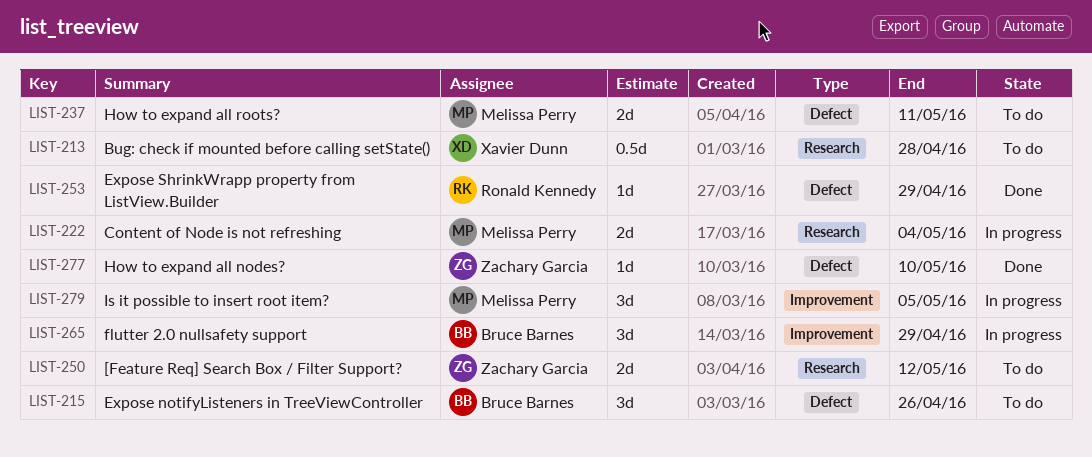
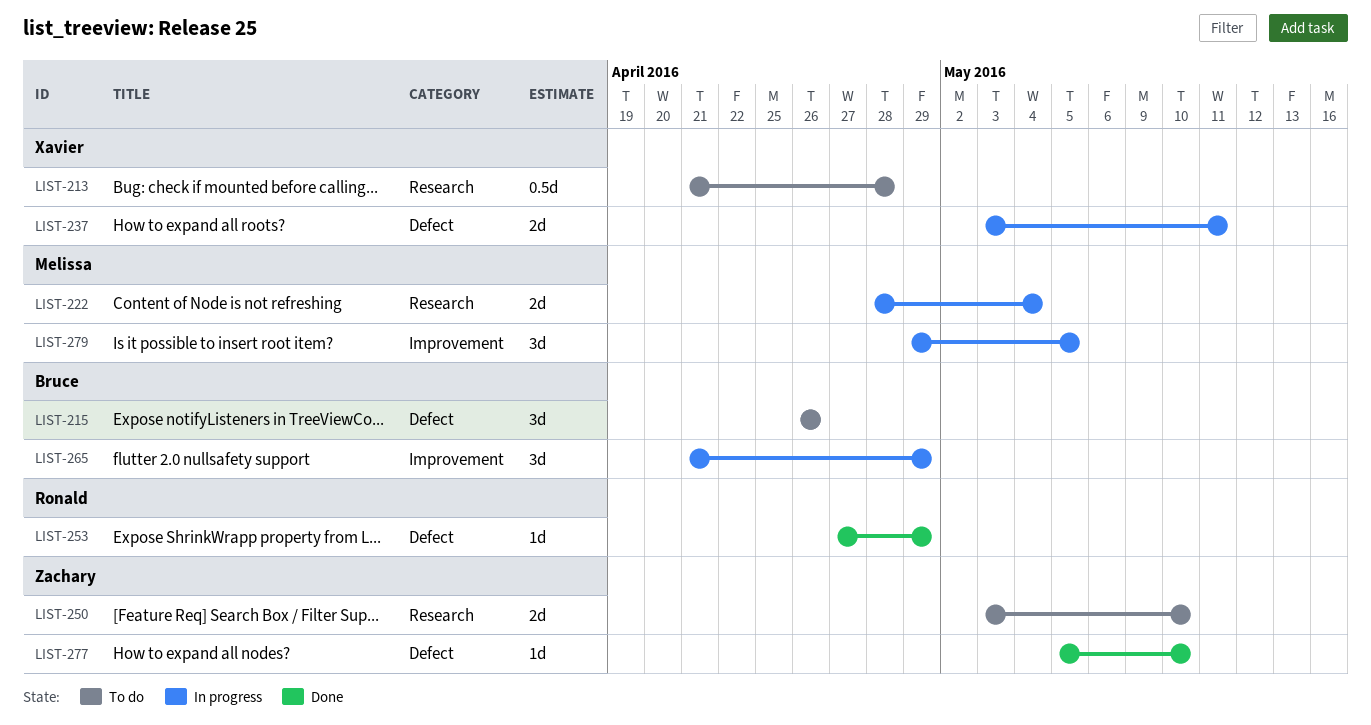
LIST-237, status: To do -> In progress
LIST-237, owner: Melissa Perry -> Xavier Dunn
LIST-250, due: May 12 -> May 10

